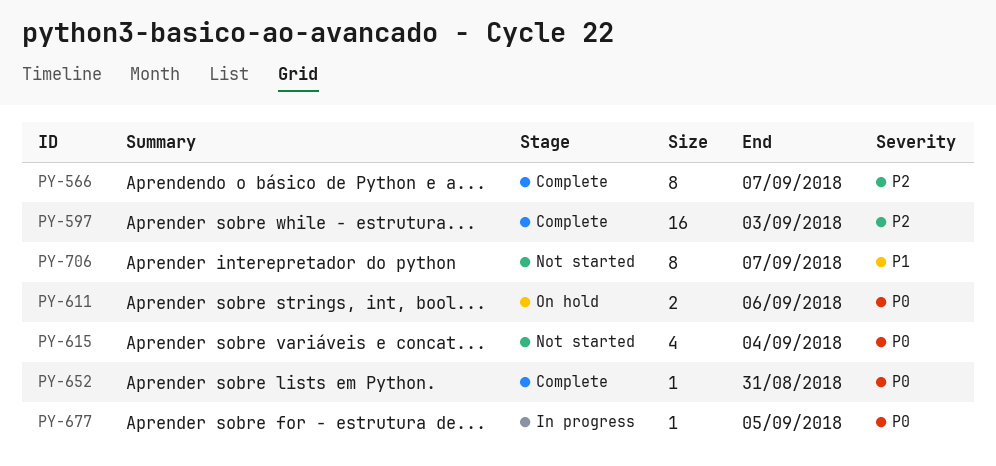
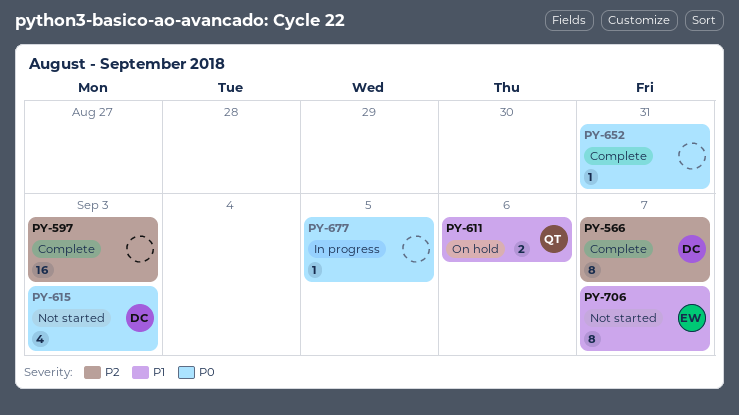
PY-611, priority: P0 -> P1
PY-615, due: Sep 4 -> Sep 3

